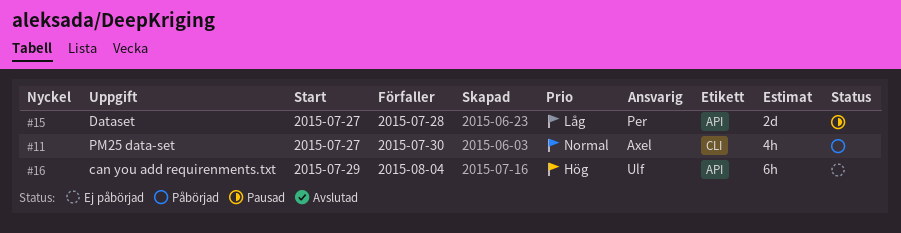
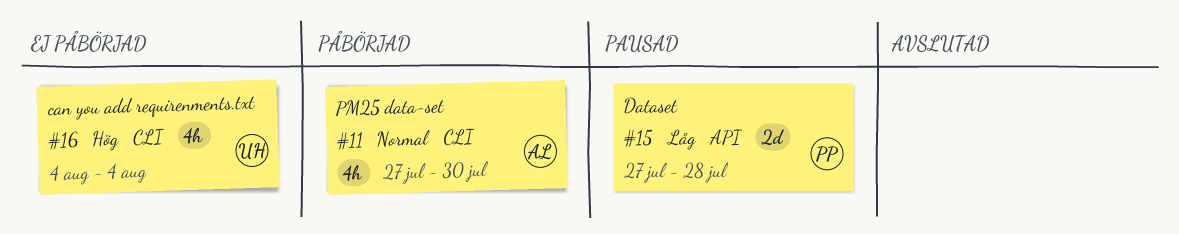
#16, label: API -> CLI
#16, estimate: 6h -> 4h
#16, start: Jul 29 -> Aug 4

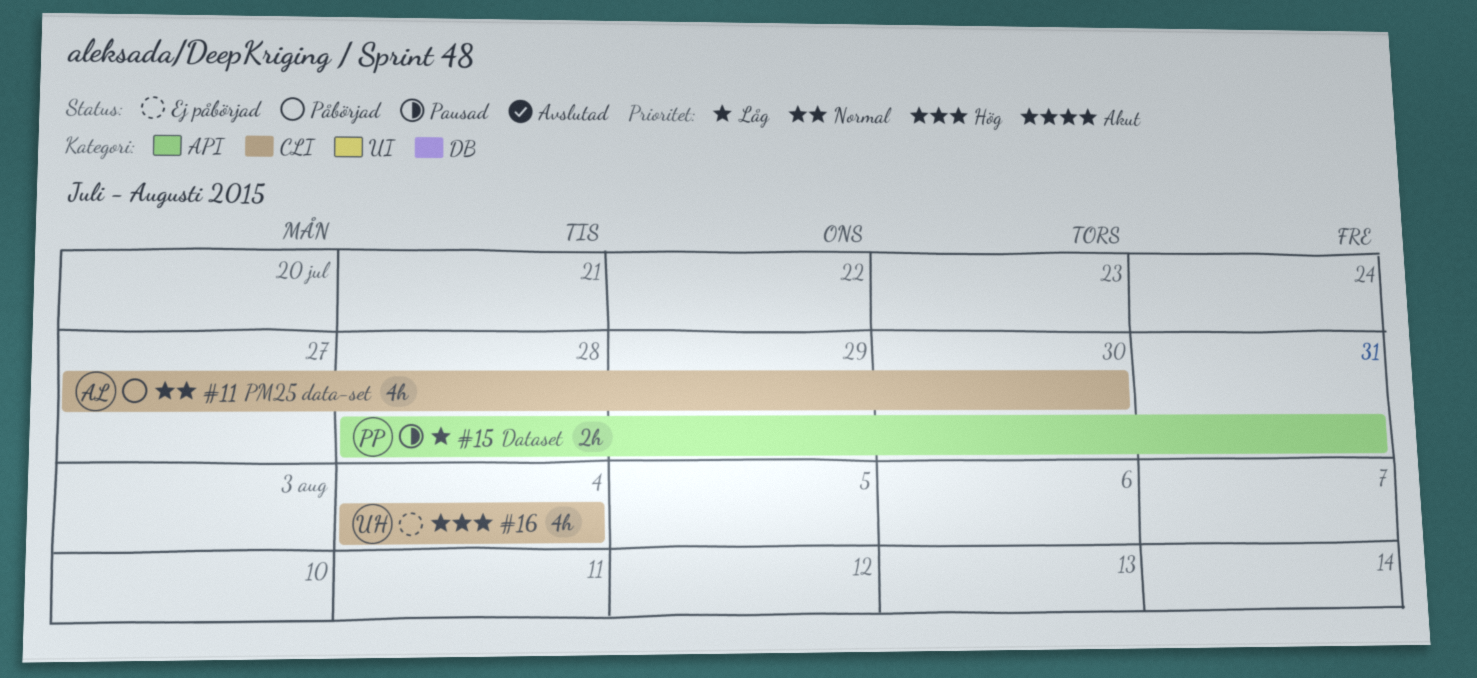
#15, estimate: 2d -> 2h
#15, start: Jul 27 -> Jul 28
#15, due: Jul 28 -> Jul 31

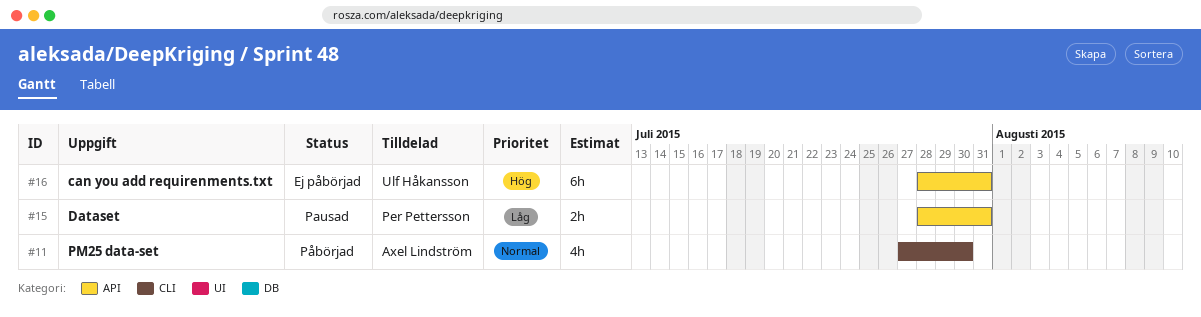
#16, label: CLI -> API
#16, estimate: 4h -> 6h
#16, start: Aug 4 -> Jul 28
#16, due: Aug 4 -> Jul 31

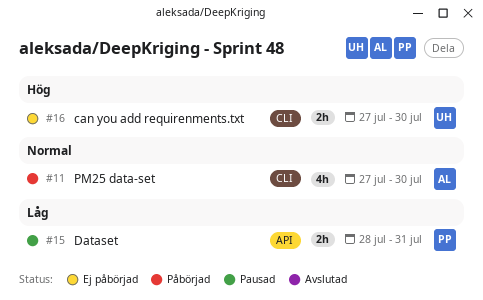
#16, label: API -> CLI
#16, estimate: 6h -> 2h
#16, start: Jul 28 -> Jul 27
#16, due: Jul 31 -> Jul 30

